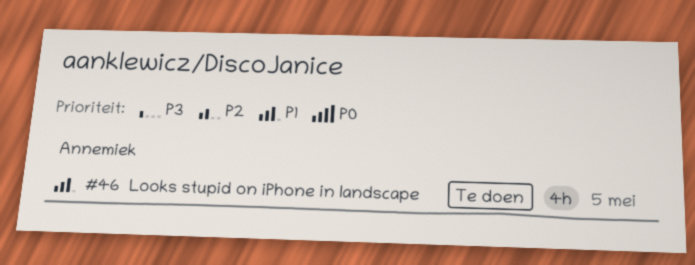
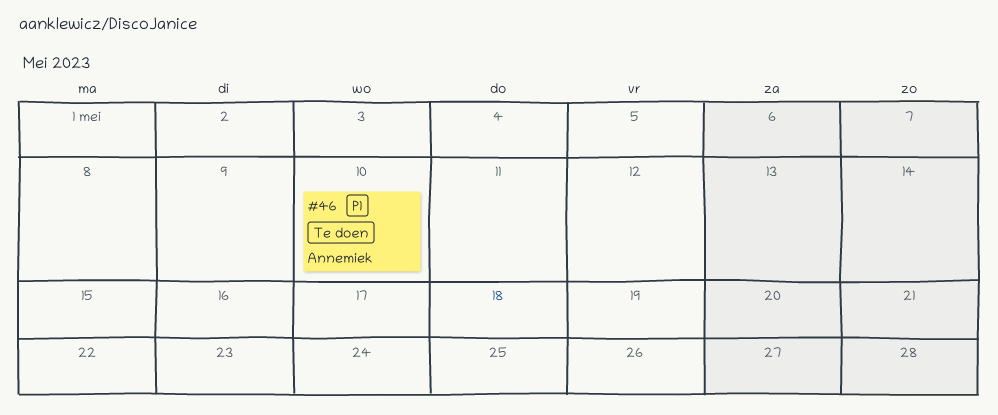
#46, due: May 5 -> May 10

